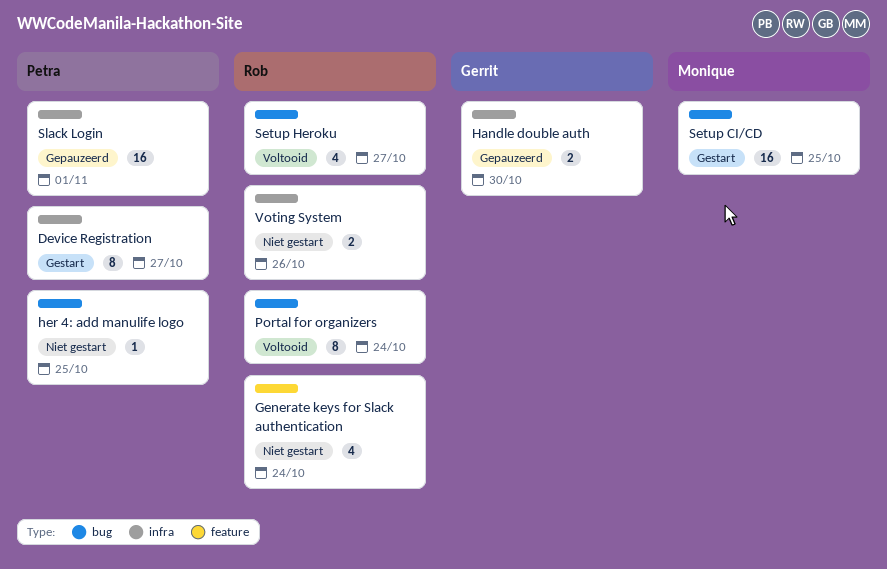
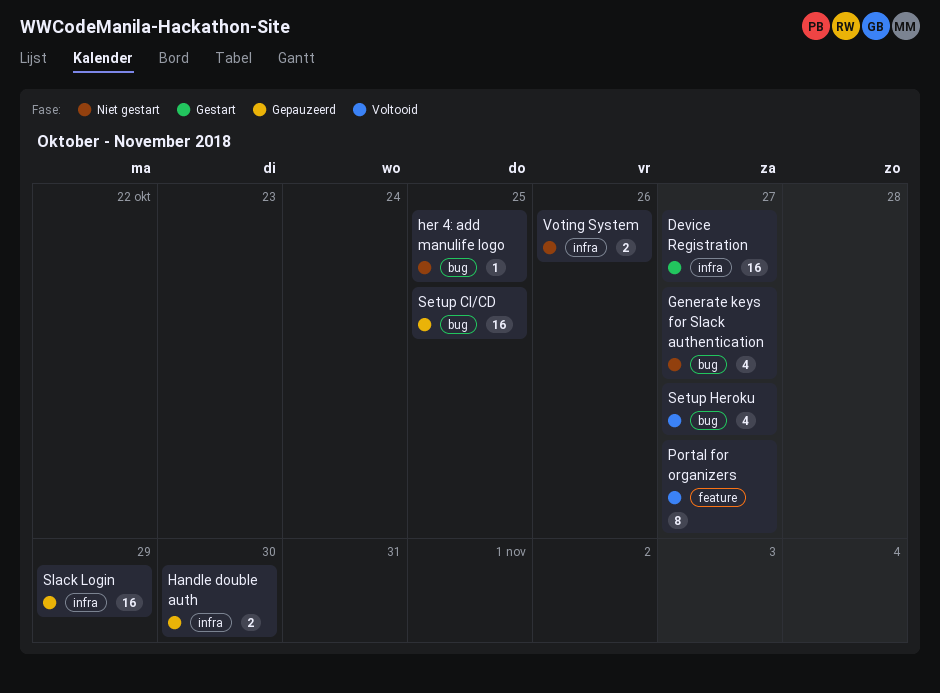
Device Registration, estimate: 8 -> 16
Generate keys for Slack authentication, label: feature -> bug
Generate keys for Slack authentication, due: Oct 24 -> Oct 27
Portal for organizers, label: bug -> feature
Portal for organizers, due: Oct 24 -> Oct 27
Setup CI/CD, status: Gestart -> Gepauzeerd
Slack Login, due: Nov 1 -> Oct 29

